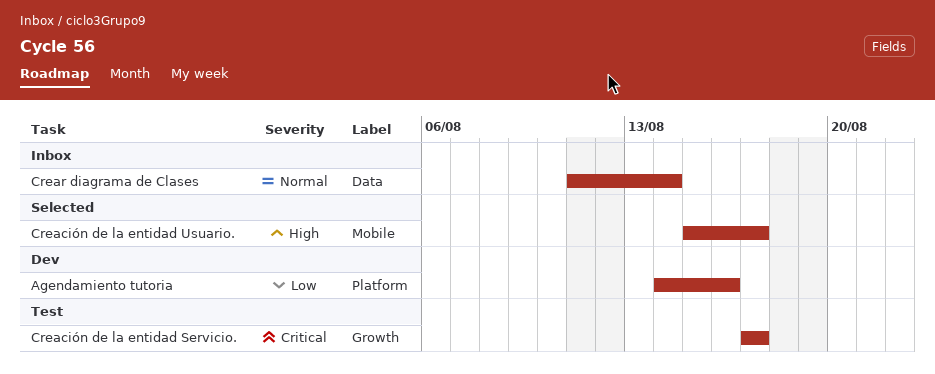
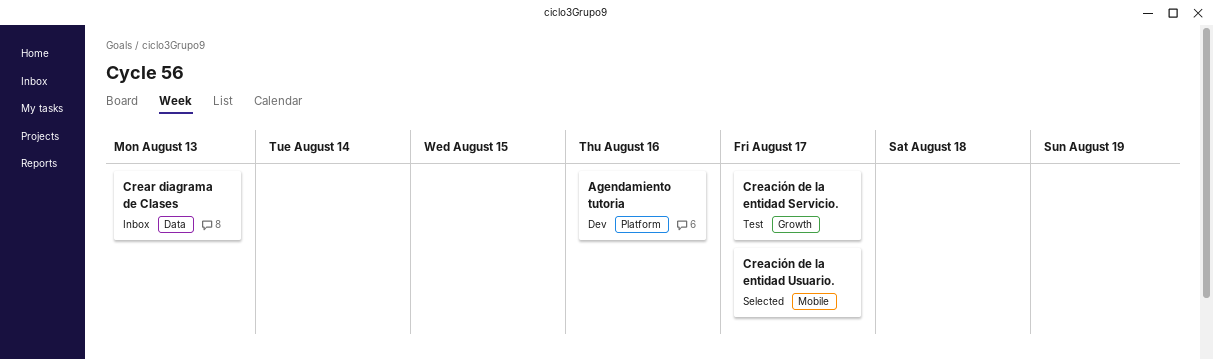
Crear diagrama de Clases, due: Aug 14 -> Aug 13

